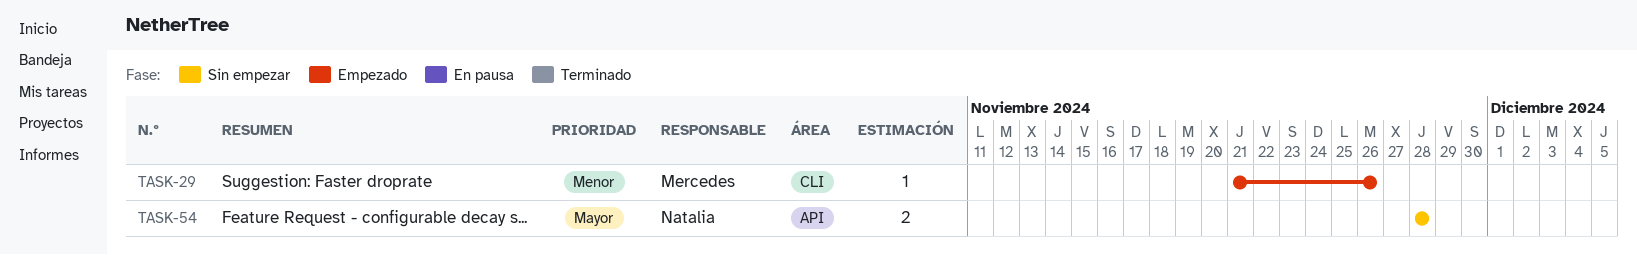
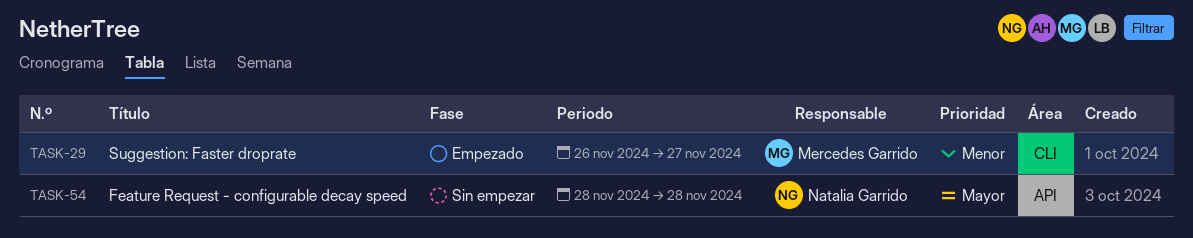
TASK-29, start: Nov 21 -> Nov 26
TASK-29, due: Nov 26 -> Nov 27

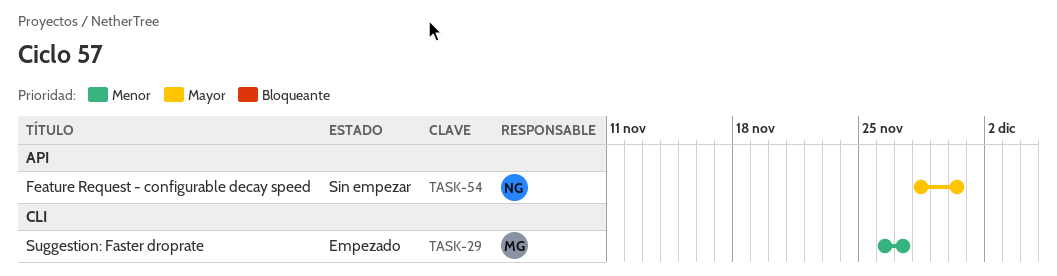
TASK-54, due: Nov 28 -> Nov 30

